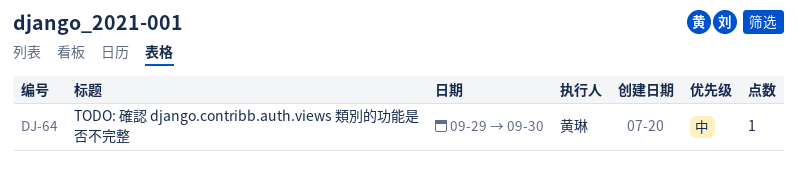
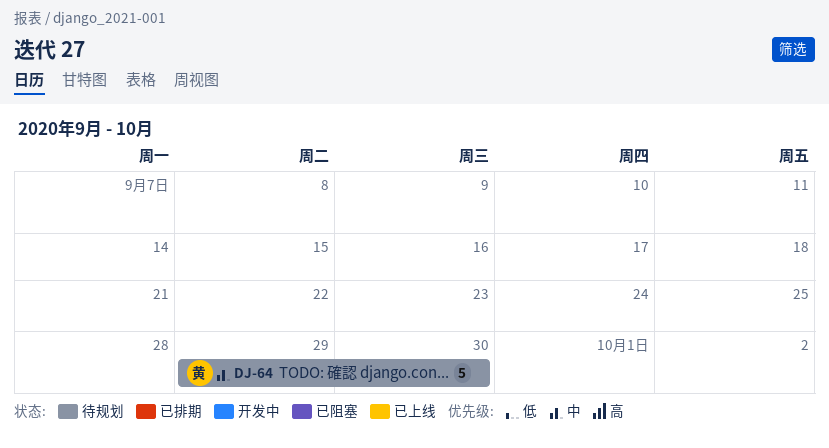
DJ-64, estimate: 1 -> 5

